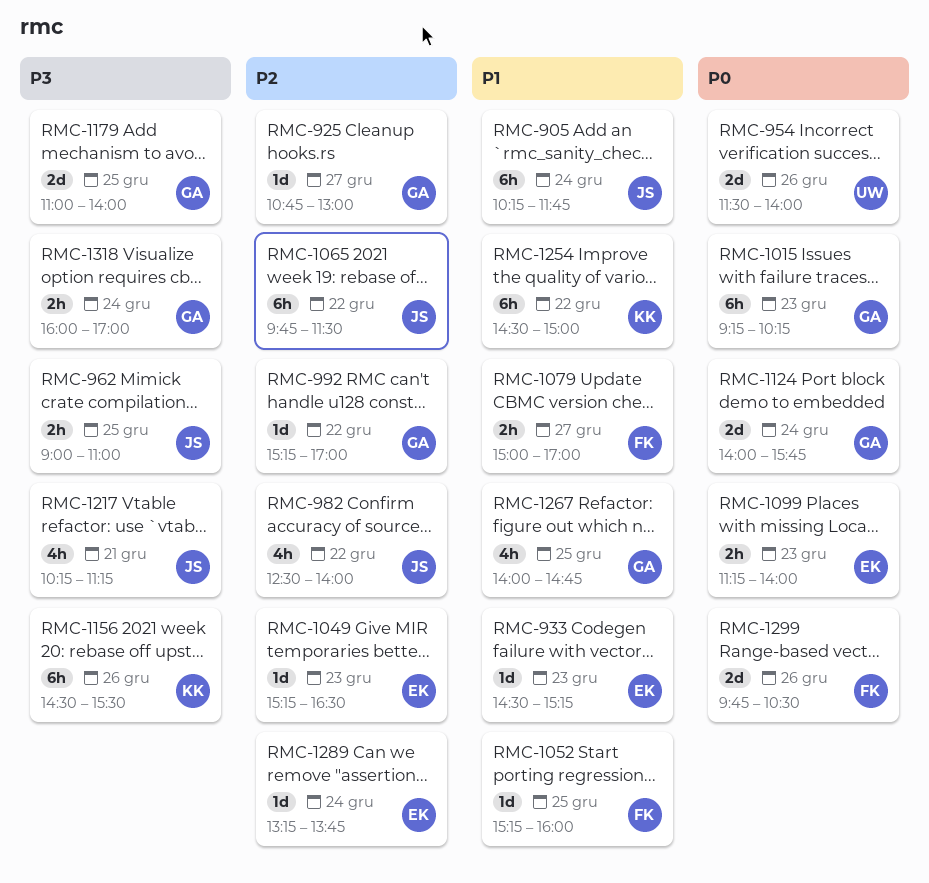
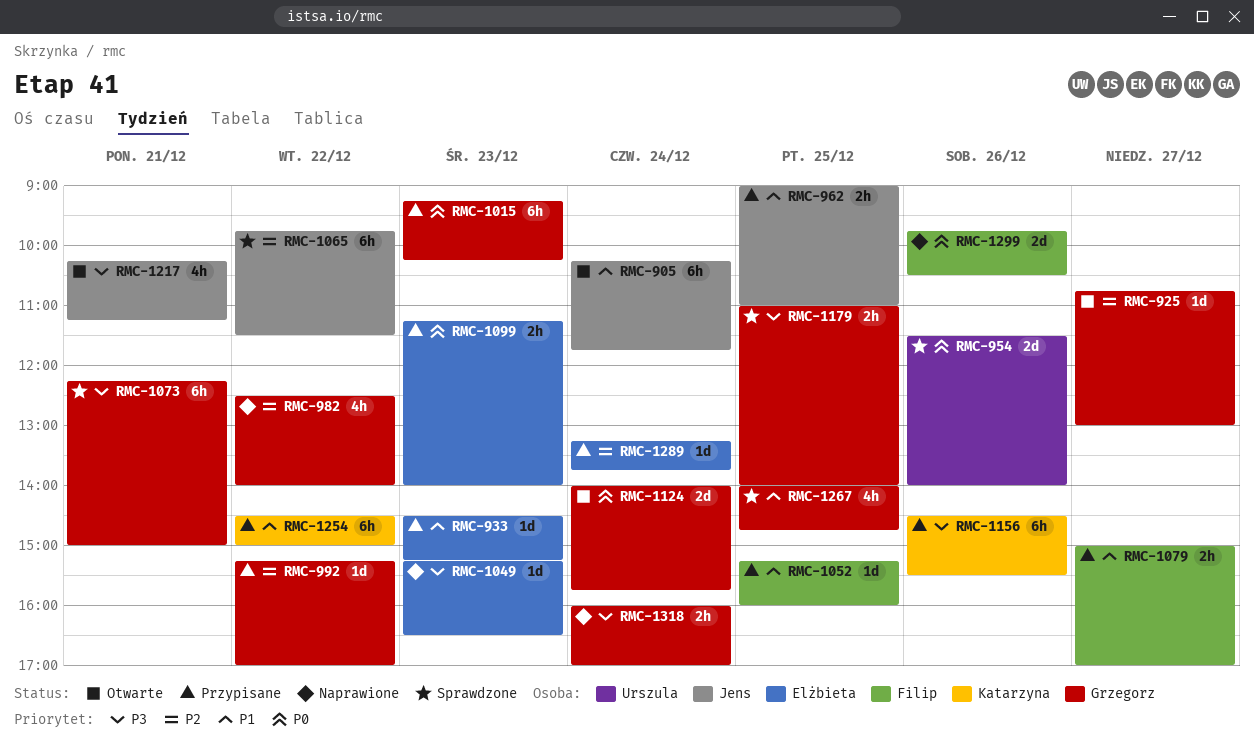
RMC-962, priority: P3 -> P1
RMC-982, owner: Jens -> Grzegorz
RMC-1049, priority: P2 -> P3
RMC-1073: none -> present
RMC-1179, estimate: 2d -> 2h

